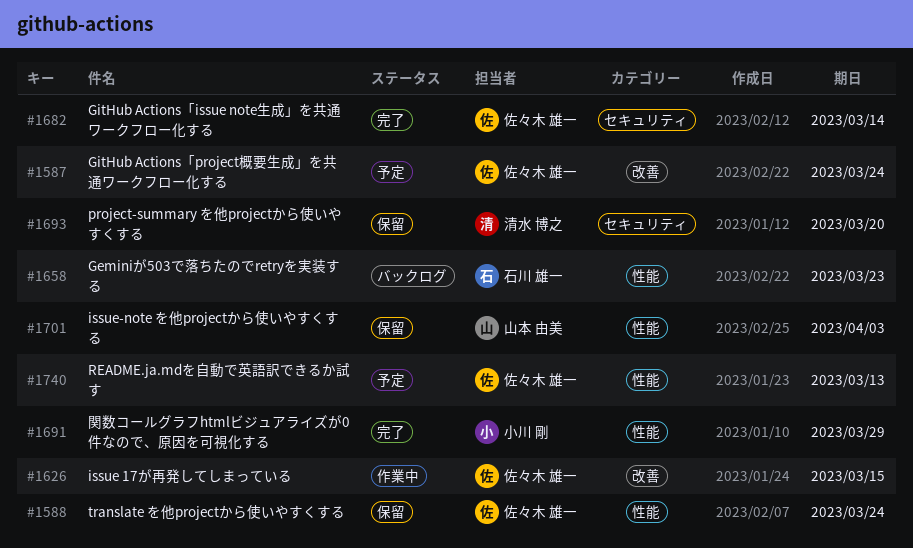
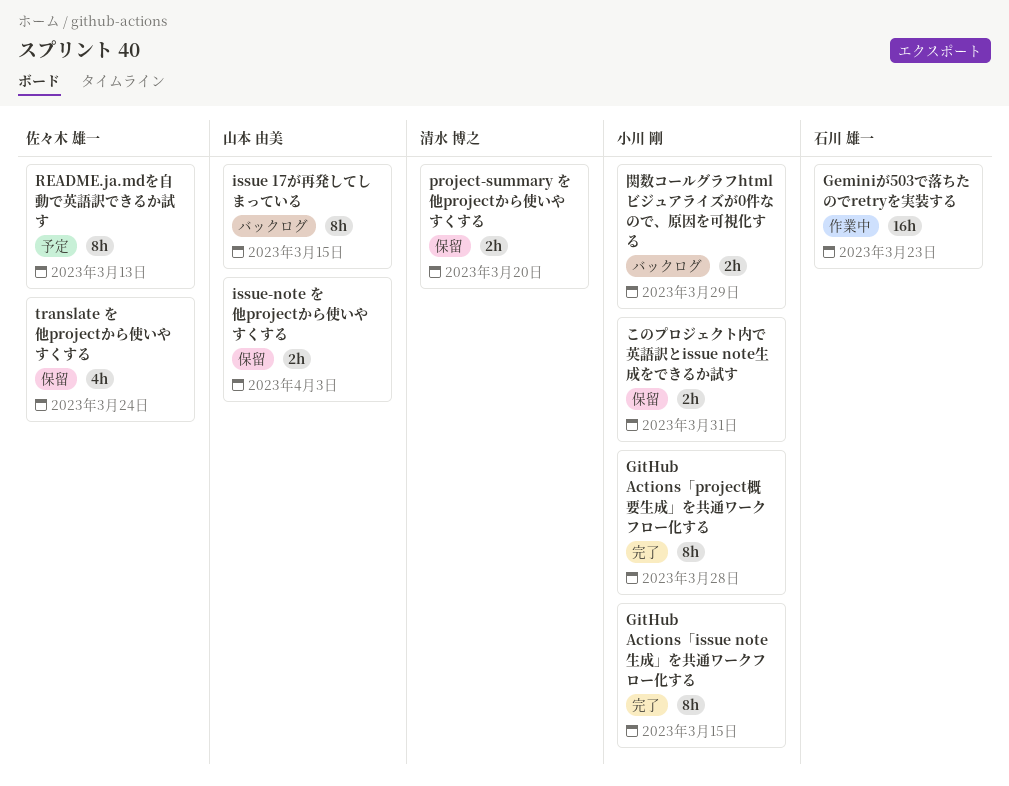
Geminiが503で落ちたのでretryを実装する, status: バックログ -> 作業中
GitHub Actions「issue note生成」を共通ワークフロー化する, owner: 佐々木 雄一 -> 小川 剛
GitHub Actions「issue note生成」を共通ワークフロー化する, due: Mar 14 -> Mar 15
GitHub Actions「project概要生成」を共通ワークフロー化する, status: 予定 -> 完了
GitHub Actions「project概要生成」を共通ワークフロー化する, owner: 佐々木 雄一 -> 小川 剛
GitHub Actions「project概要生成」を共通ワークフロー化する, due: Mar 24 -> Mar 28
issue 17が再発してしまっている, status: 作業中 -> バックログ
issue 17が再発してしまっている, owner: 佐々木 雄一 -> 山本 由美
このプロジェクト内で英語訳とissue note生成をできるか試す: none -> present
関数コールグラフhtmlビジュアライズが0件なので、原因を可視化する, status: 完了 -> バックログ

